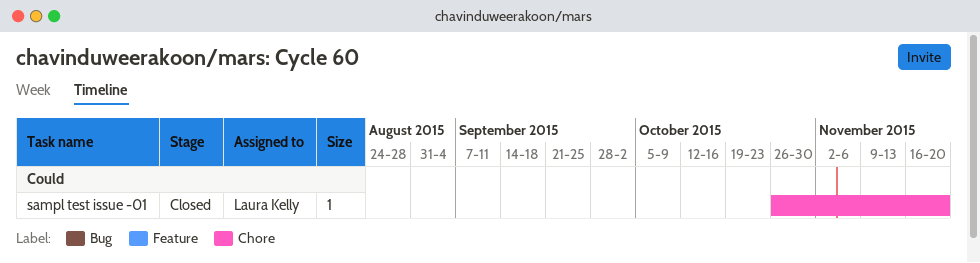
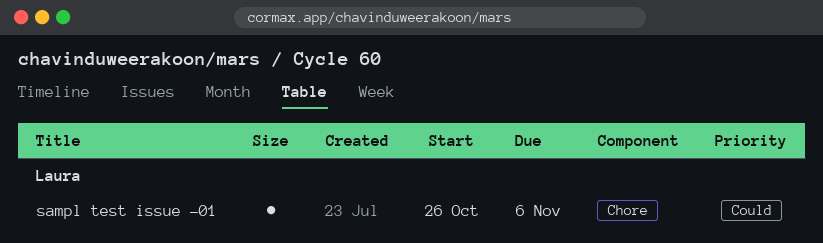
sampl test issue -01, due: Nov 20 -> Nov 6

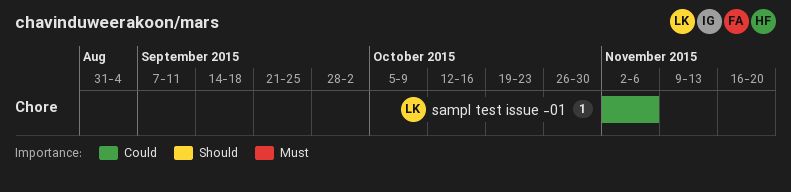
sampl test issue -01, start: Oct 26 -> Nov 2

